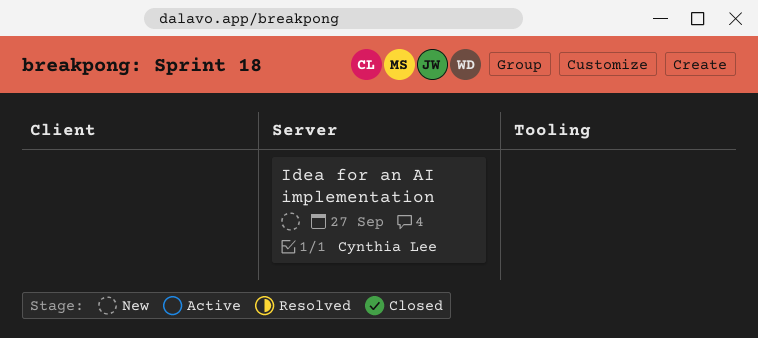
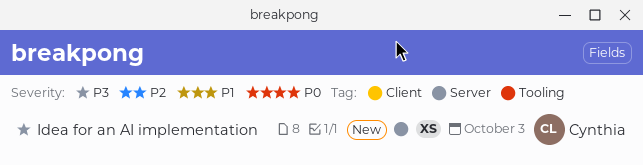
Idea for an AI implementation, due: Sep 27 -> Oct 3

